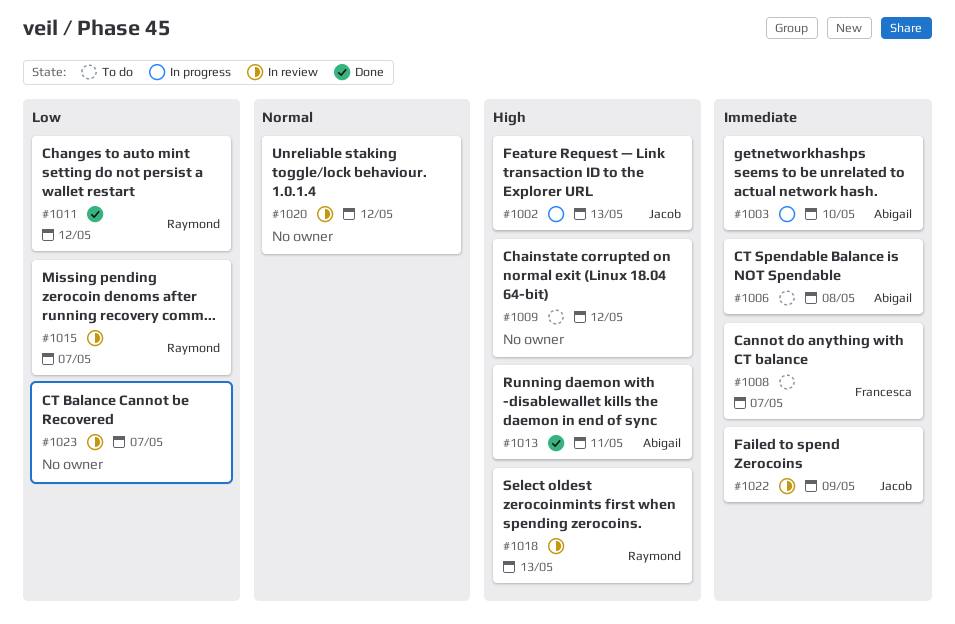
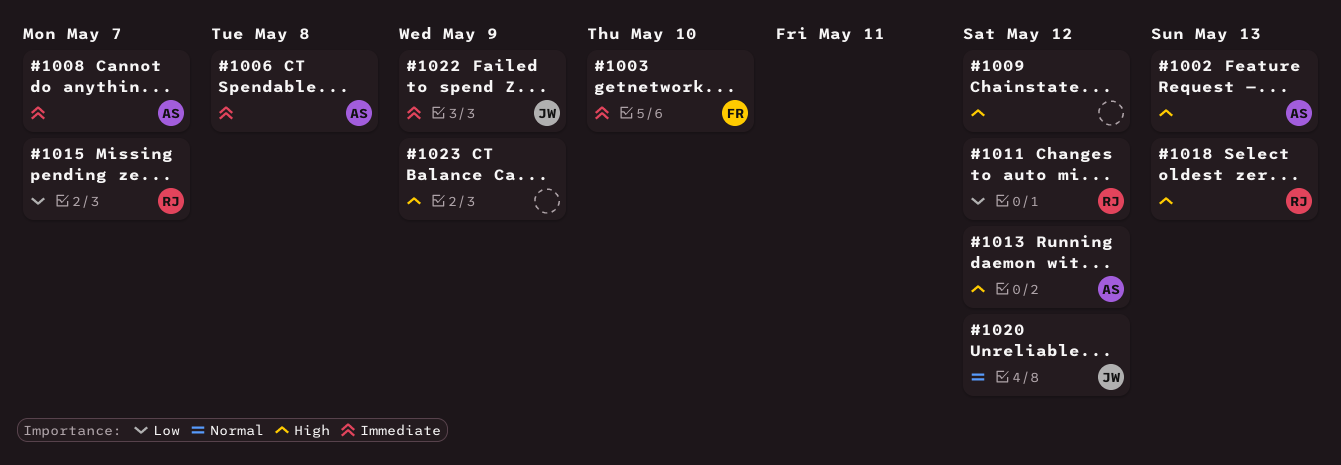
#1002, owner: Jacob -> Abigail
#1003, owner: Abigail -> Francesca
#1008, owner: Francesca -> Abigail
#1013, due: May 11 -> May 12
#1020, owner: none -> Jacob
#1023, priority: Low -> High
#1023, due: May 7 -> May 9

